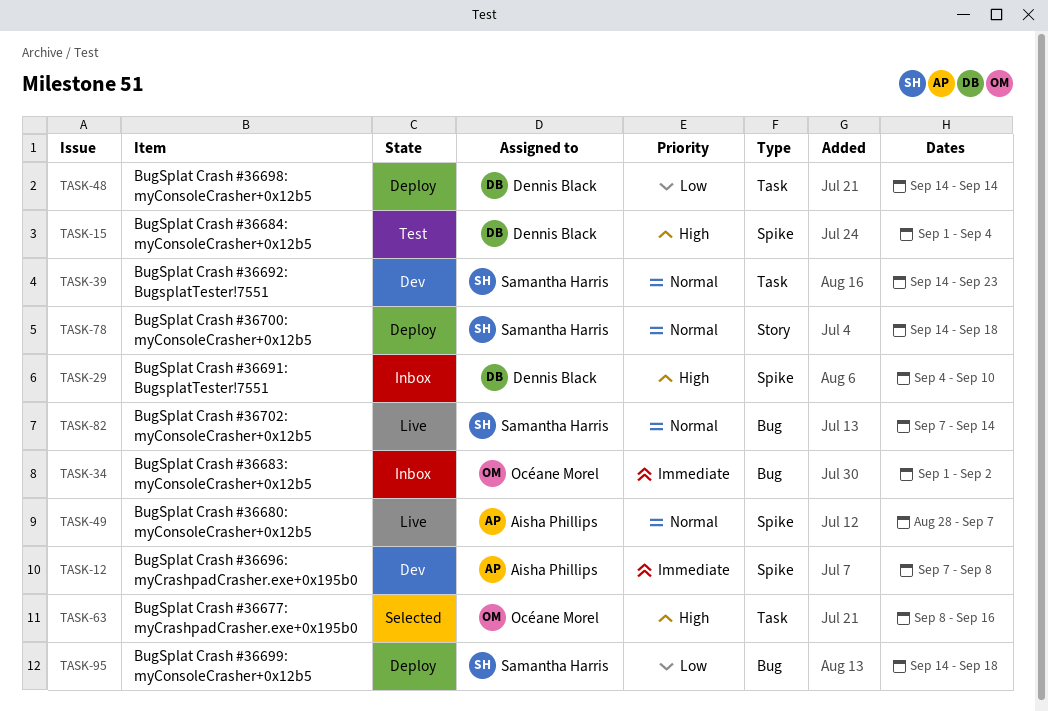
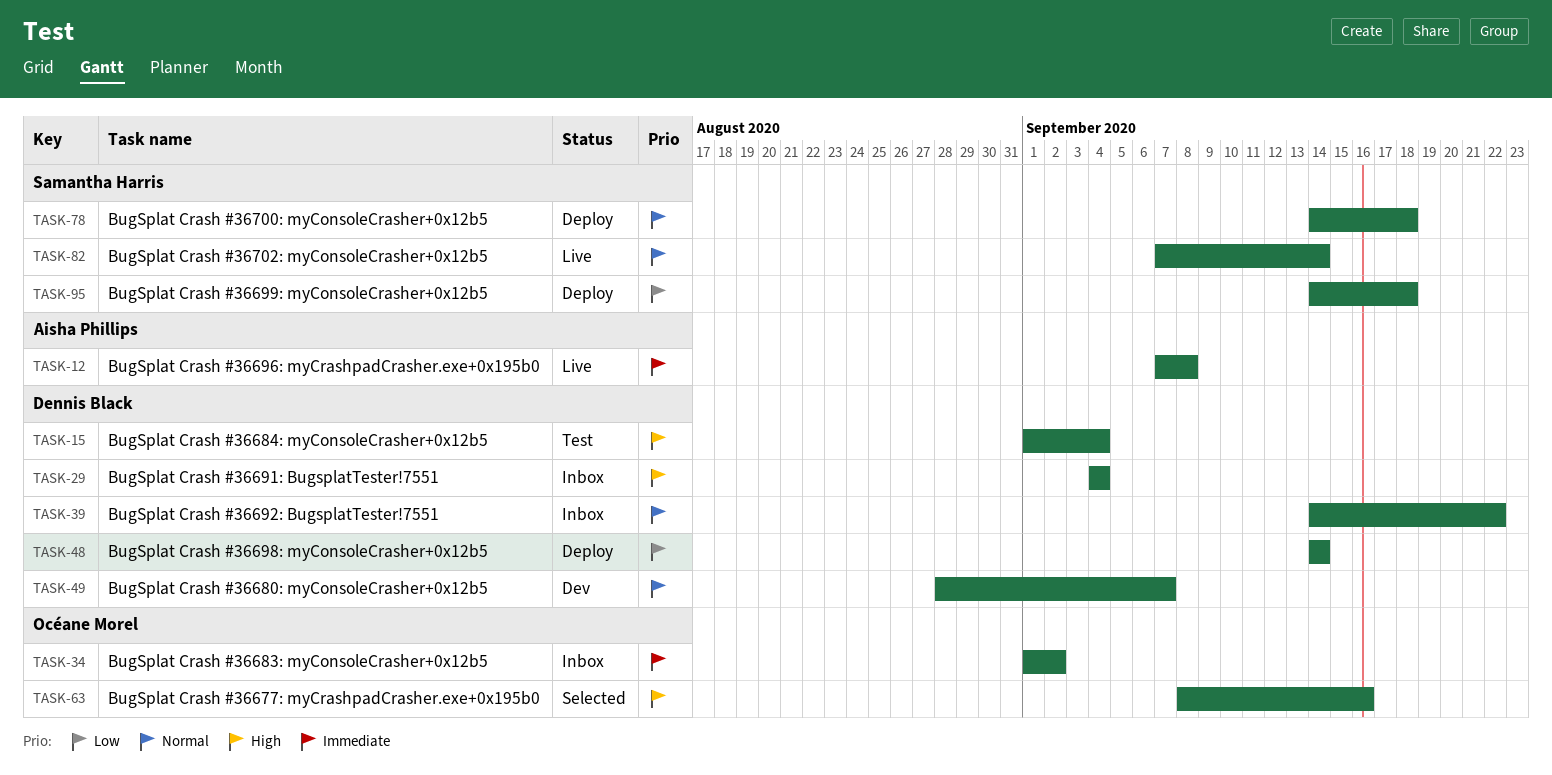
TASK-12, status: Dev -> Live
TASK-29, due: Sep 10 -> Sep 4
TASK-39, status: Dev -> Inbox
TASK-39, owner: Samantha Harris -> Dennis Black
TASK-39, due: Sep 23 -> Sep 22
TASK-49, status: Live -> Dev
TASK-49, owner: Aisha Phillips -> Dennis Black

